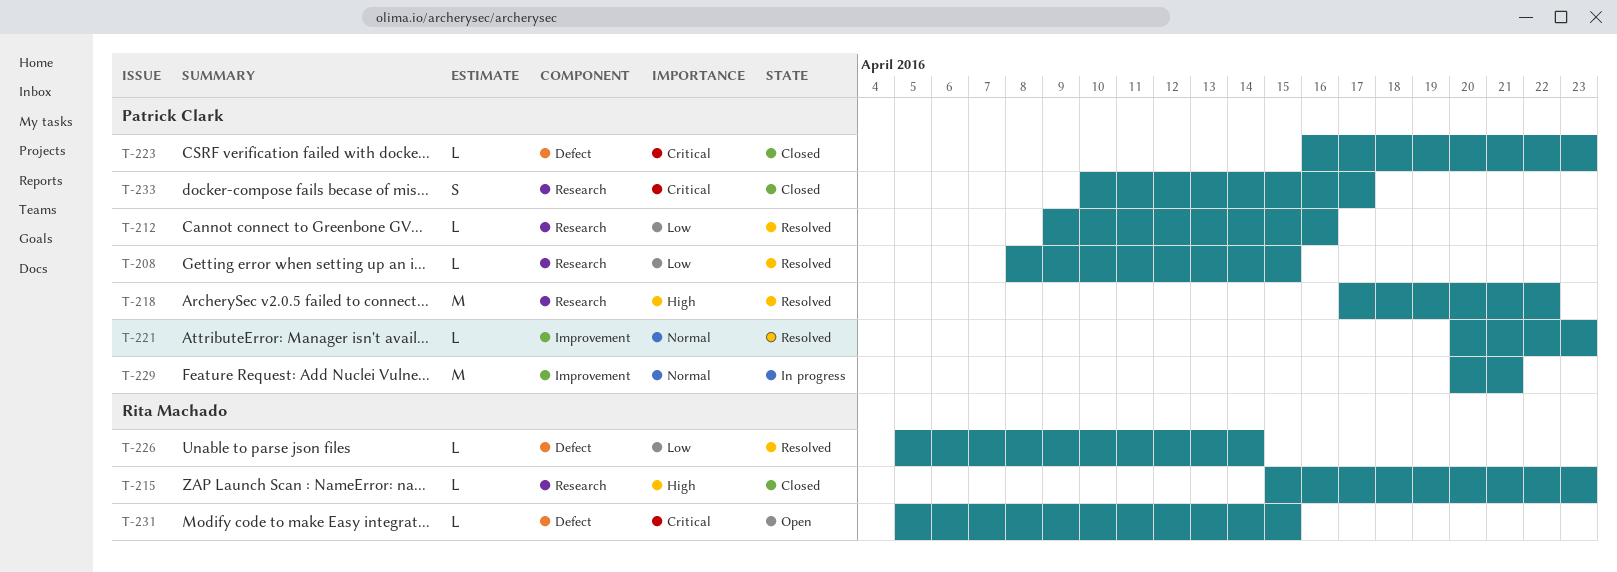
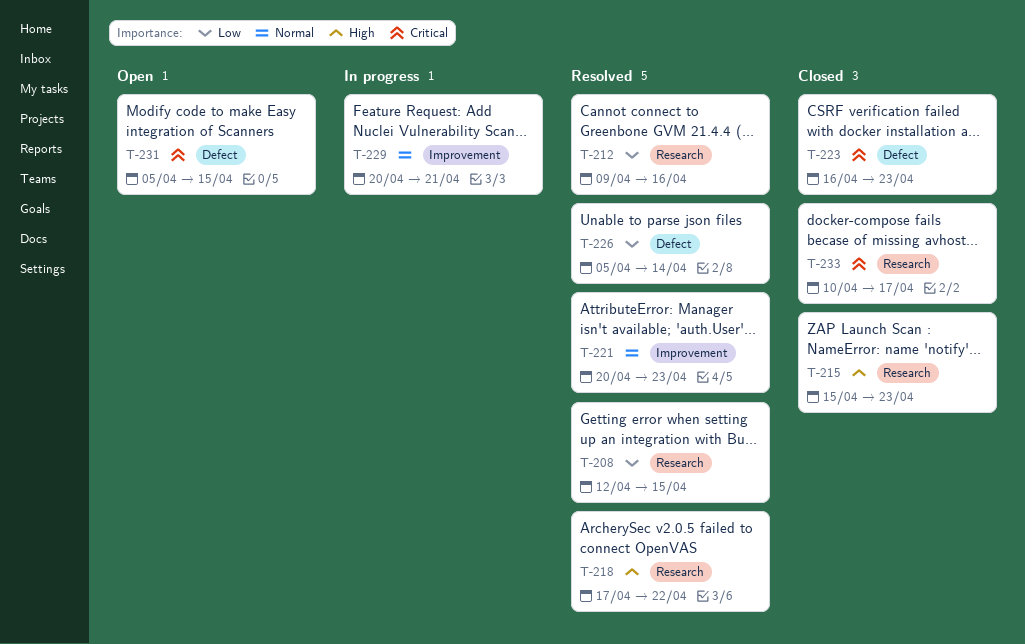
T-208, start: Apr 8 -> Apr 12

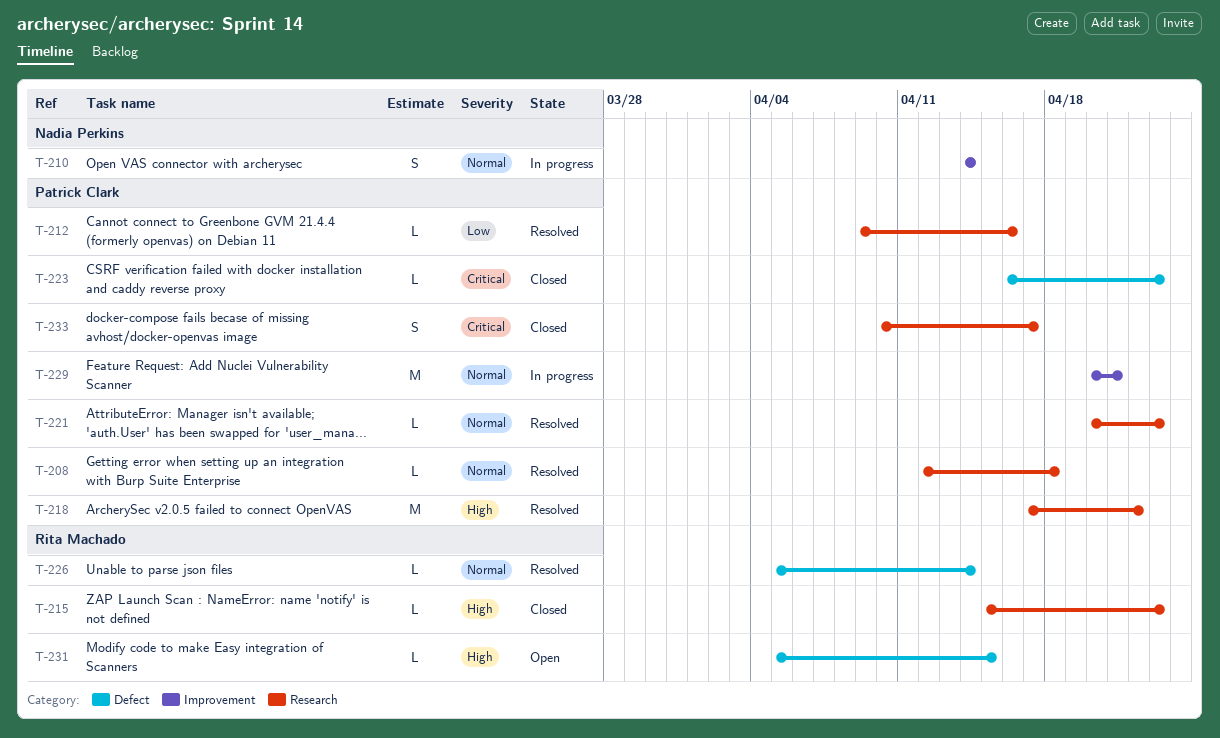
T-208, priority: Low -> Normal
T-208, due: Apr 15 -> Apr 18
T-210: none -> present
T-221, label: Improvement -> Research
T-226, priority: Low -> Normal
T-231, priority: Critical -> High

